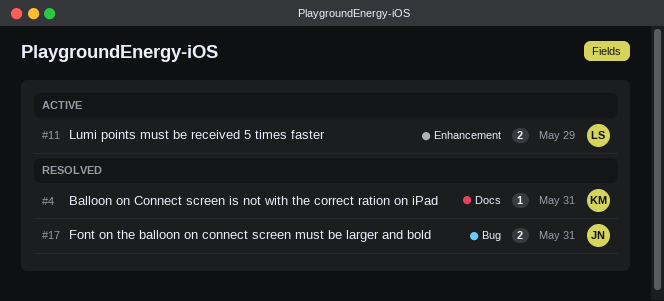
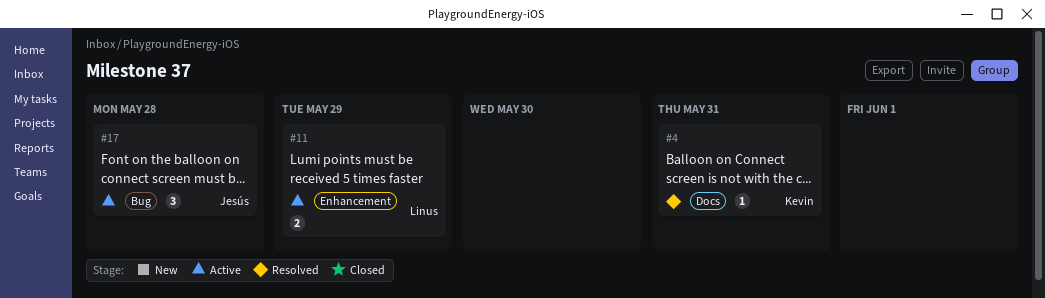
#17, status: Resolved -> Active
#17, estimate: 2 -> 3
#17, due: May 31 -> May 28

